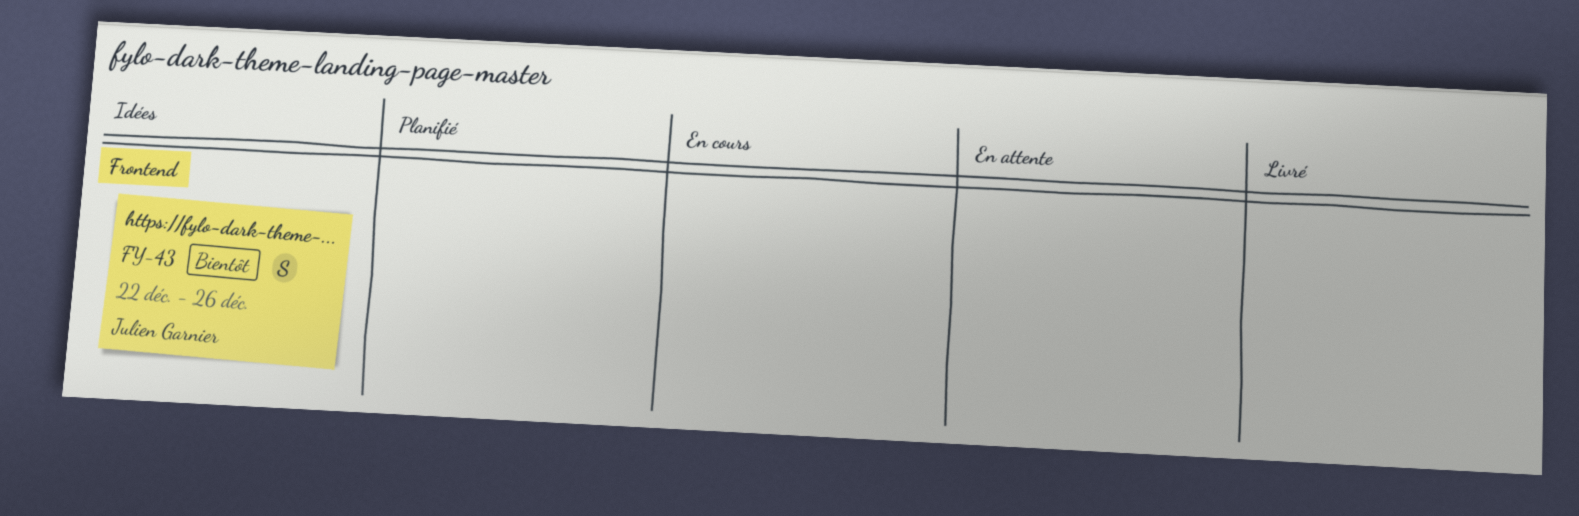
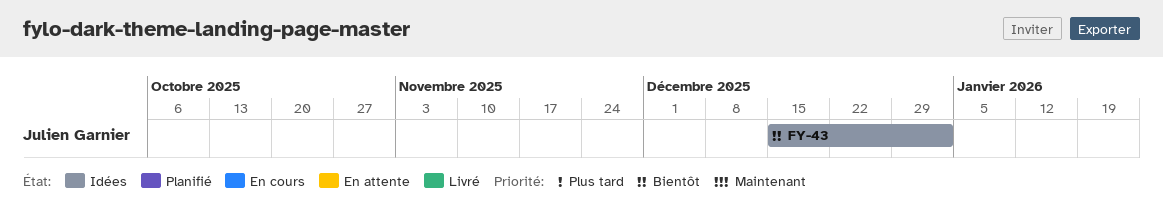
FY-43, start: Dec 22 -> Dec 15
FY-43, due: Dec 26 -> Jan 2

